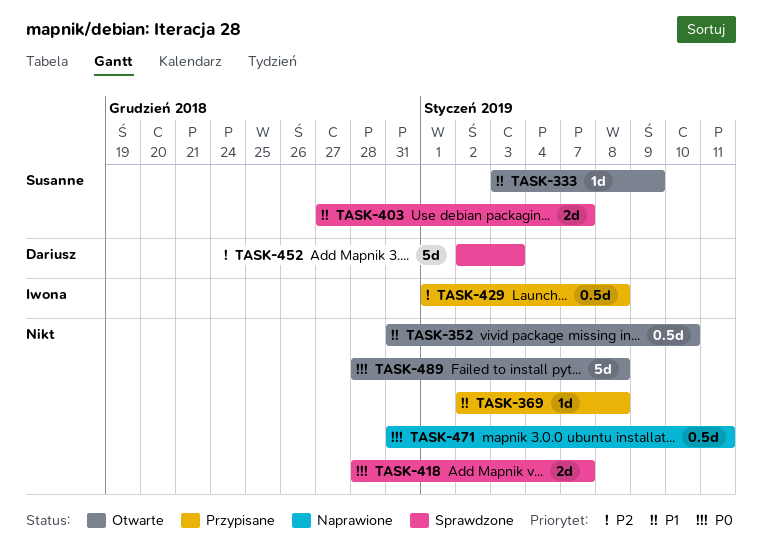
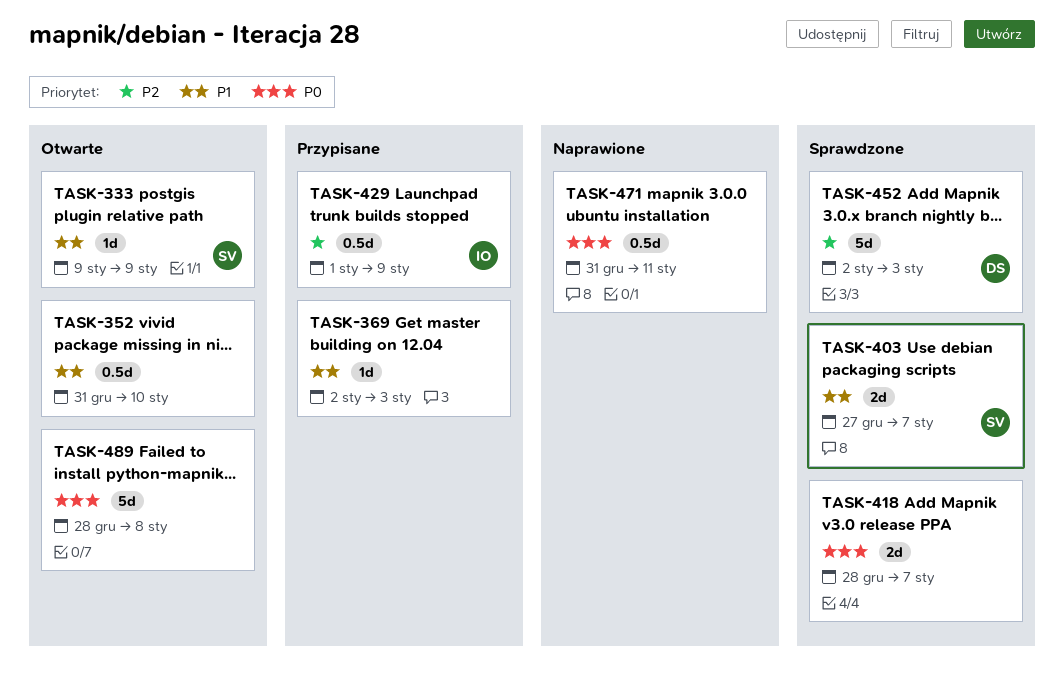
TASK-333, start: Jan 3 -> Jan 9
TASK-369, due: Jan 8 -> Jan 3
TASK-429, due: Jan 8 -> Jan 9

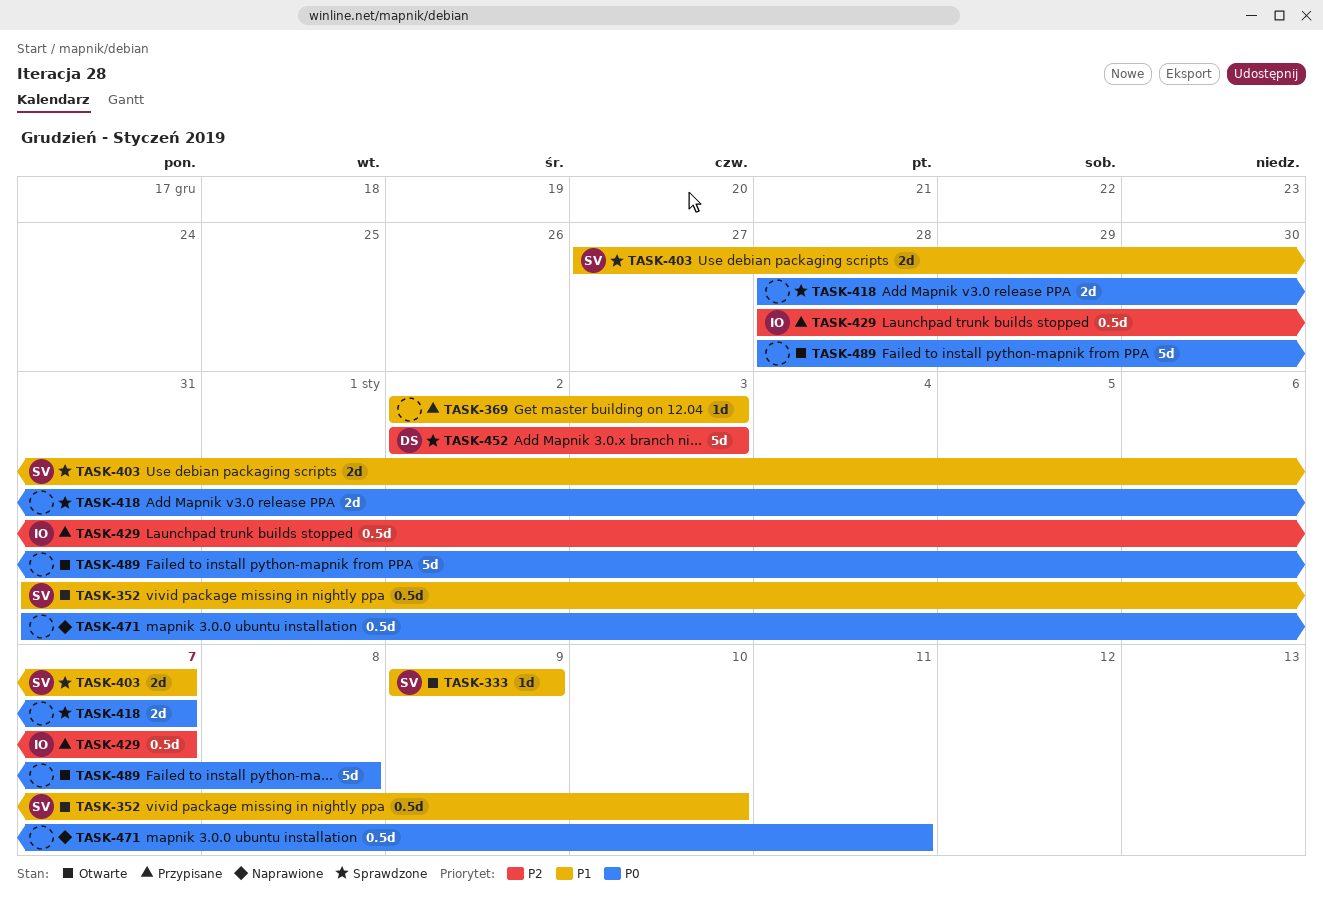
TASK-352, owner: none -> SV
TASK-429, start: Jan 1 -> Dec 28
TASK-429, due: Jan 9 -> Jan 7

